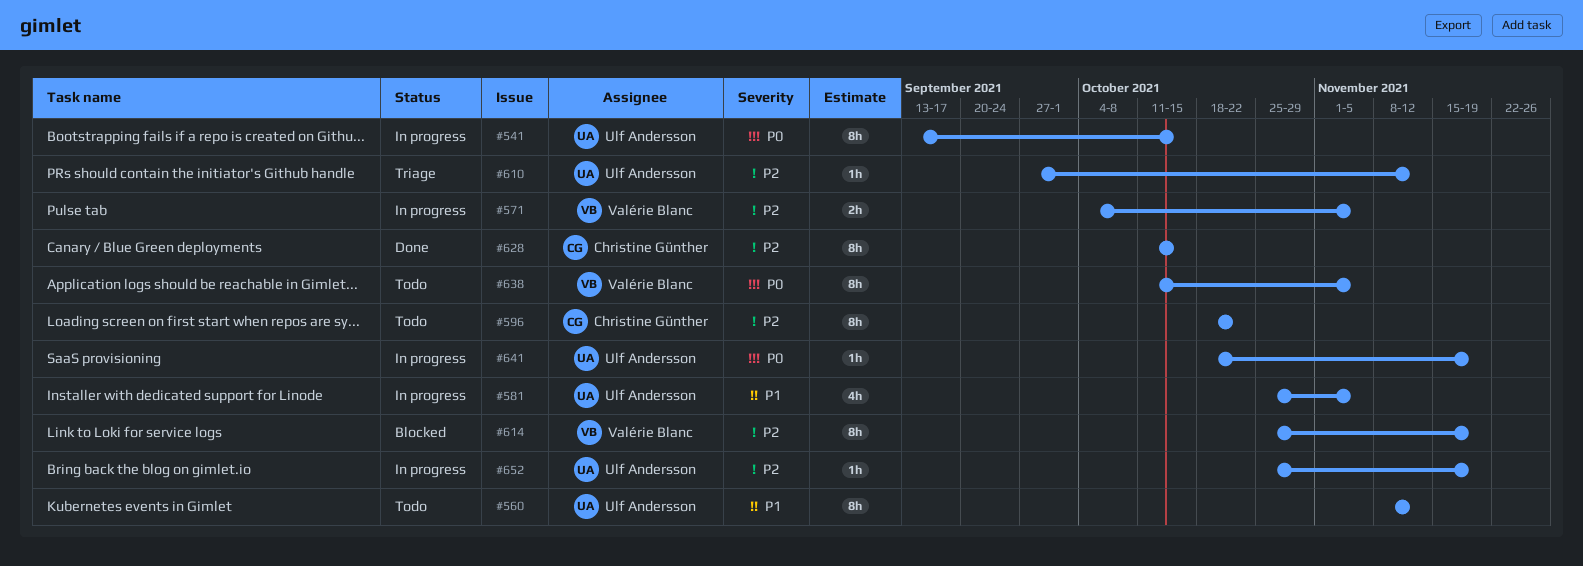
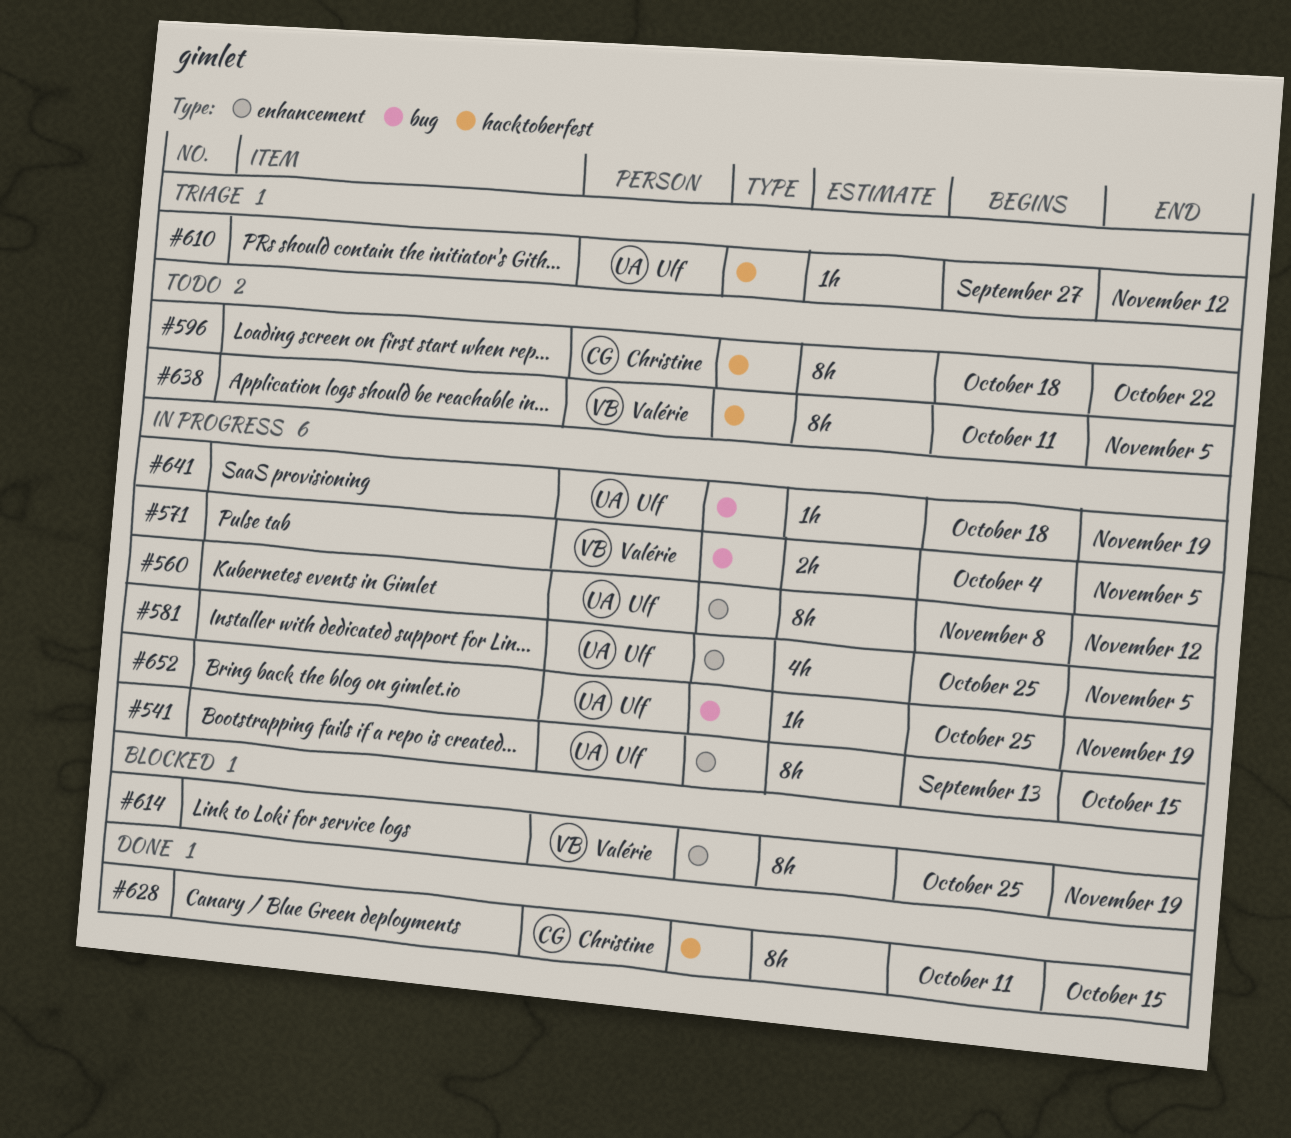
#560, status: Todo -> In progress

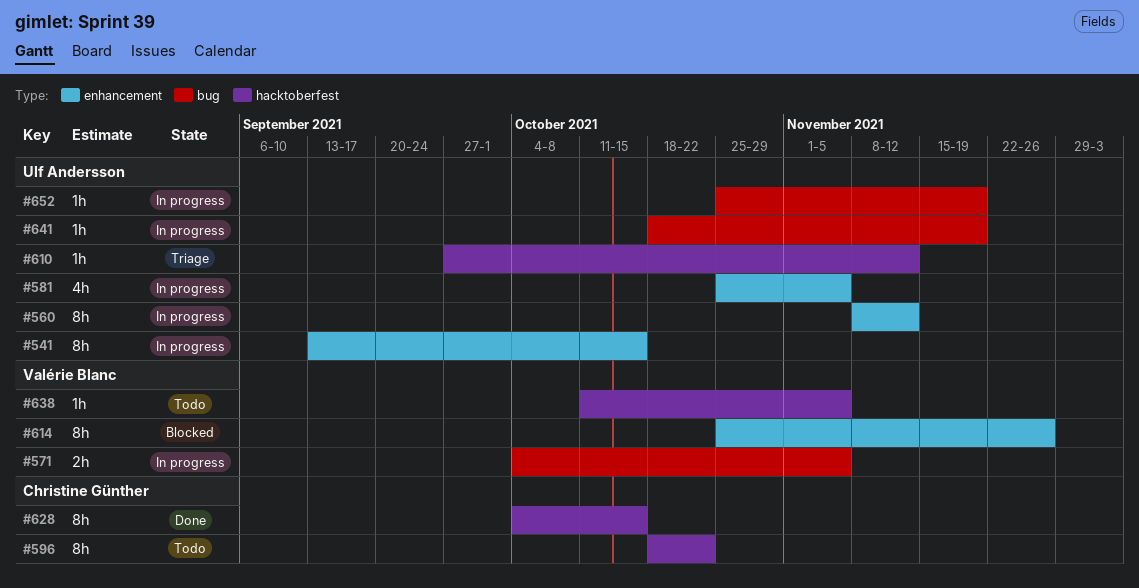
#614, due: Nov 19 -> Nov 26
#628, start: Oct 11 -> Oct 4
#638, estimate: 8h -> 1h

